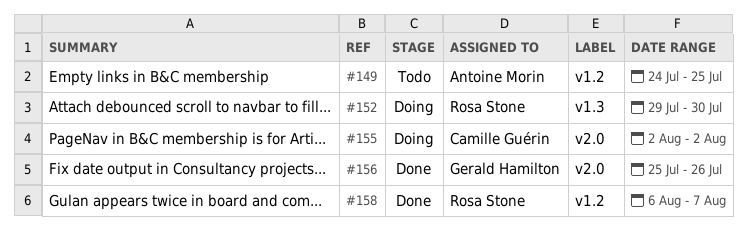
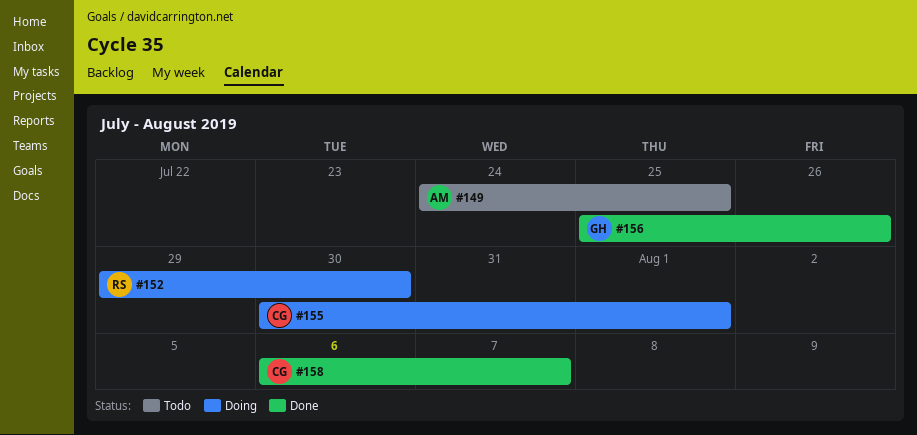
#155, start: Aug 2 -> Jul 30
#155, due: Aug 2 -> Aug 1
#158, owner: Rosa Stone -> Camille Guérin

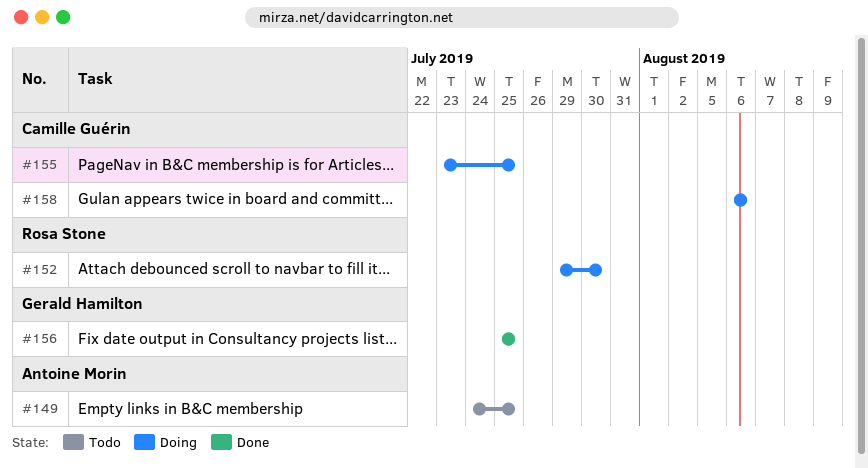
#155, start: Jul 30 -> Jul 23
#155, due: Aug 1 -> Jul 25
#156, due: Jul 26 -> Jul 25
#158, status: Done -> Doing
#158, due: Aug 7 -> Aug 6

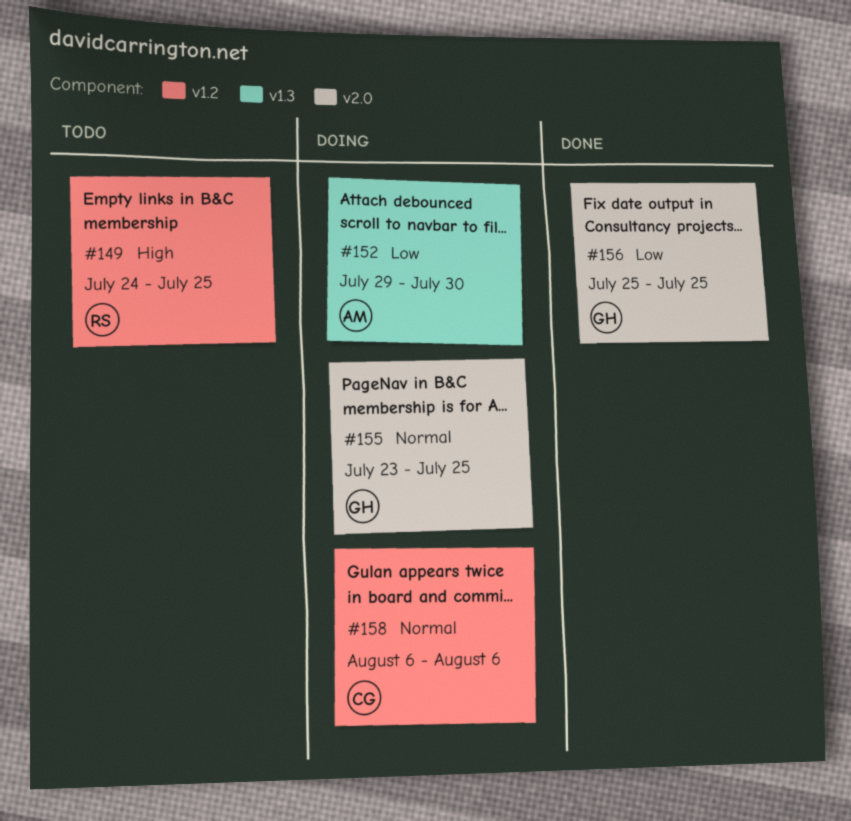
#149, owner: Antoine Morin -> Rosa Stone
#152, owner: Rosa Stone -> Antoine Morin
#155, owner: Camille Guérin -> Gerald Hamilton

